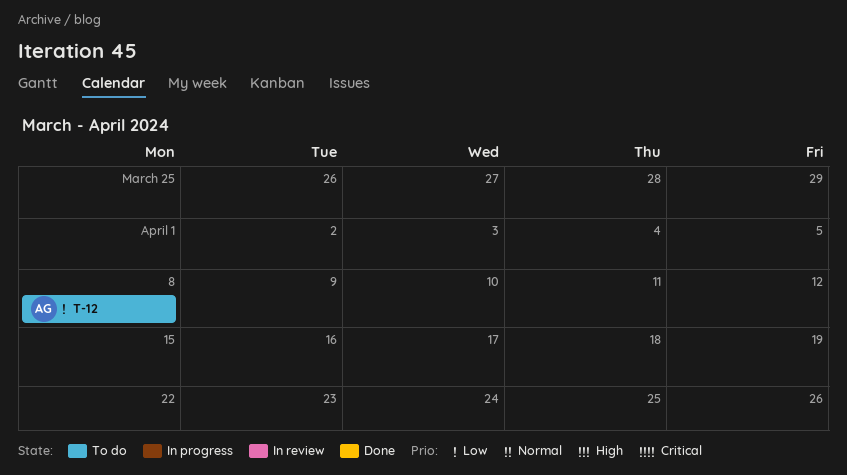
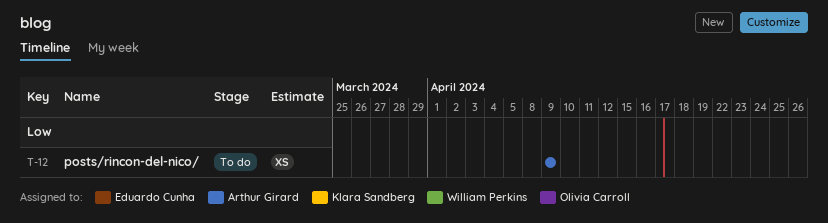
T-12, start: Apr 8 -> Apr 9
T-12, due: Apr 8 -> Apr 9

